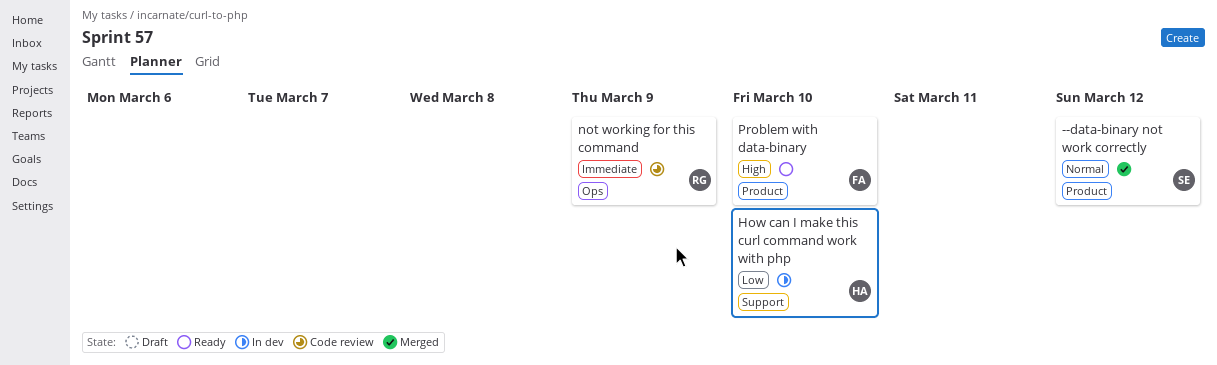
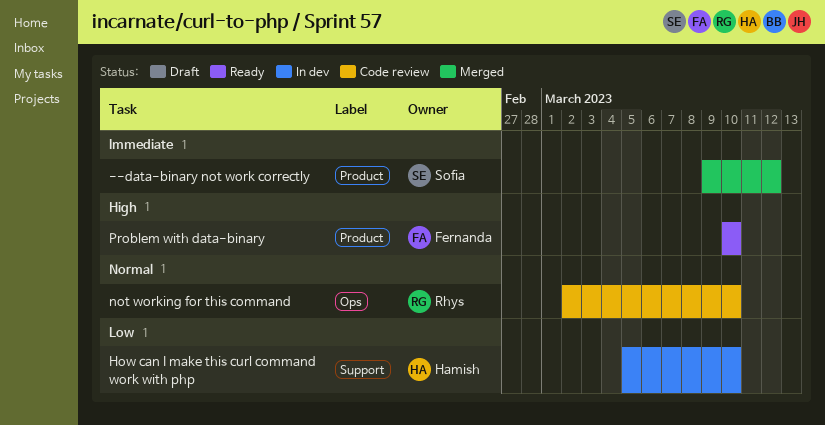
--data-binary not work correctly, priority: Normal -> Immediate
not working for this command, priority: Immediate -> Normal
not working for this command, due: Mar 9 -> Mar 10

